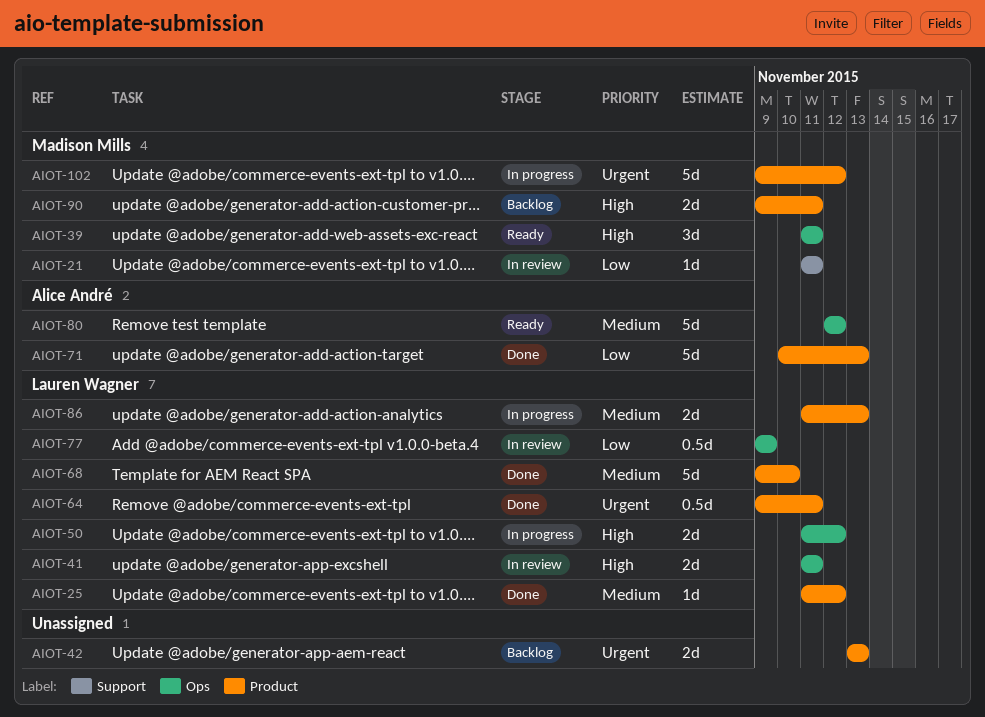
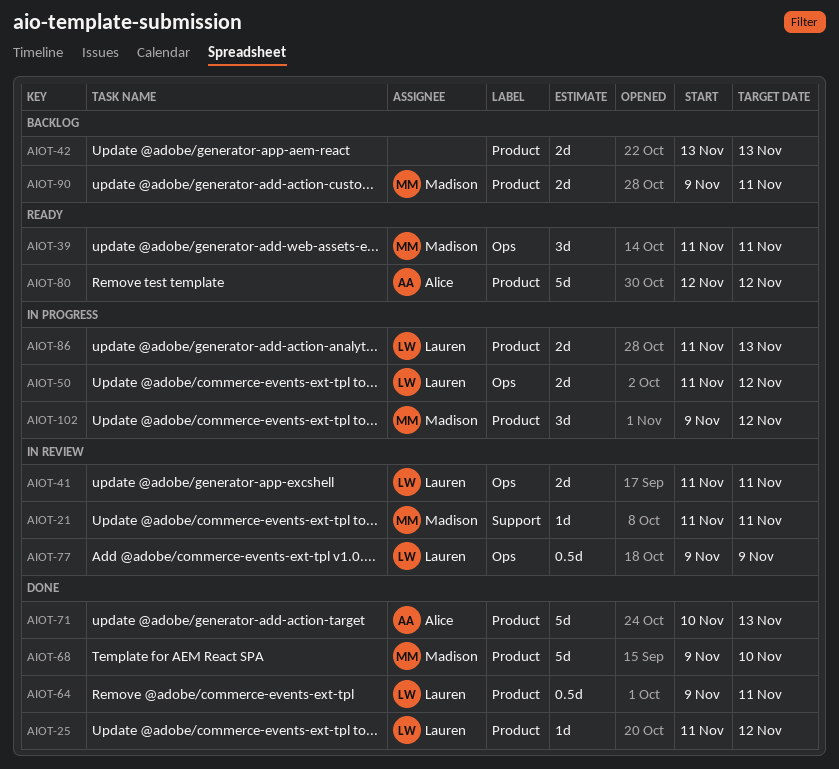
AIOT-68, owner: Lauren Wagner -> Madison Mills
AIOT-80, label: Ops -> Product
AIOT-102, estimate: 5d -> 3d

